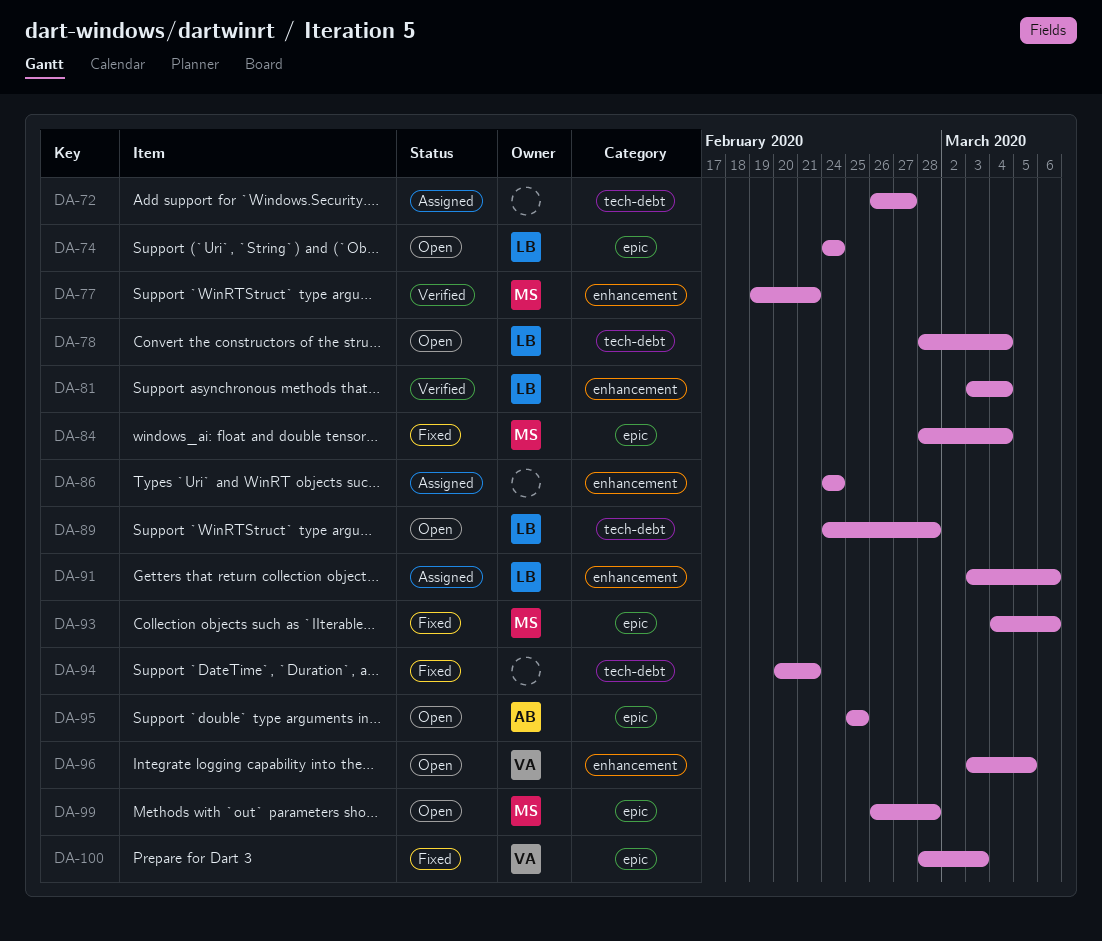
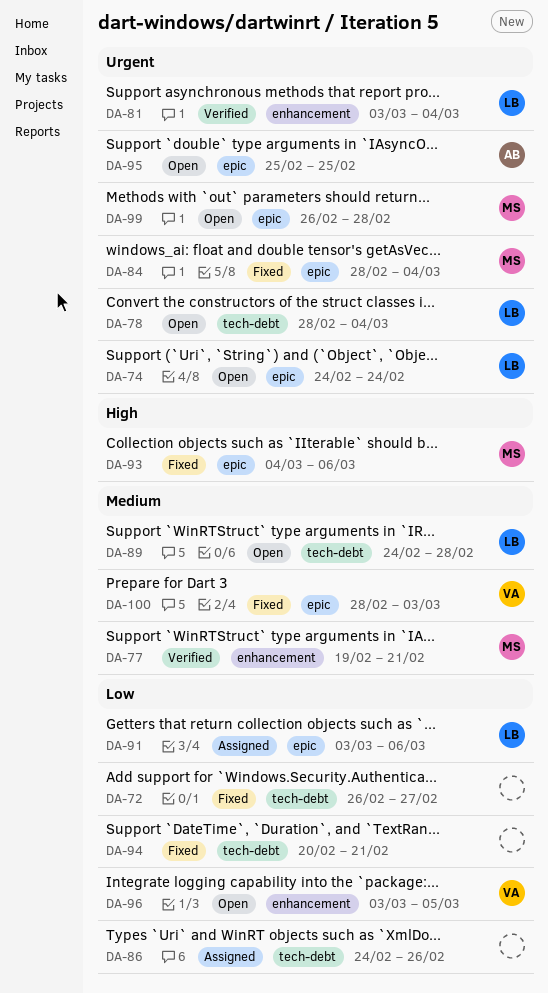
DA-72, status: Assigned -> Fixed
DA-86, label: enhancement -> tech-debt
DA-86, due: Feb 24 -> Feb 26
DA-91, label: enhancement -> epic

